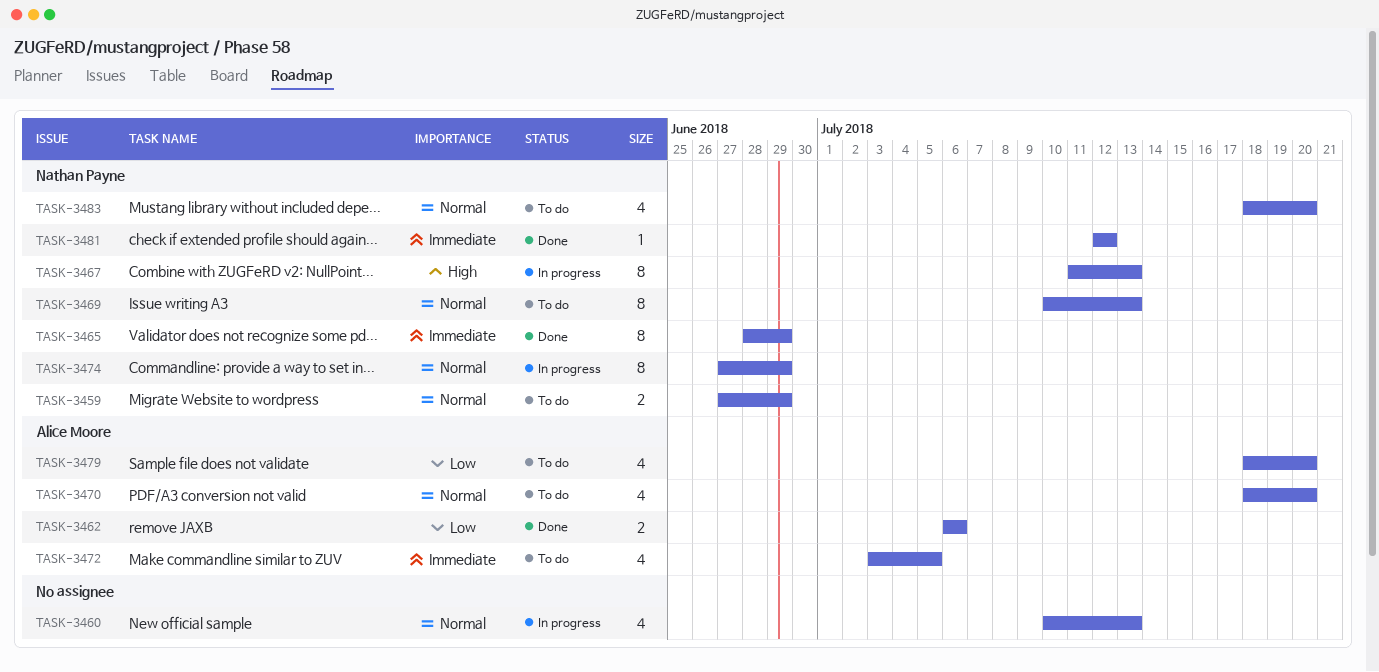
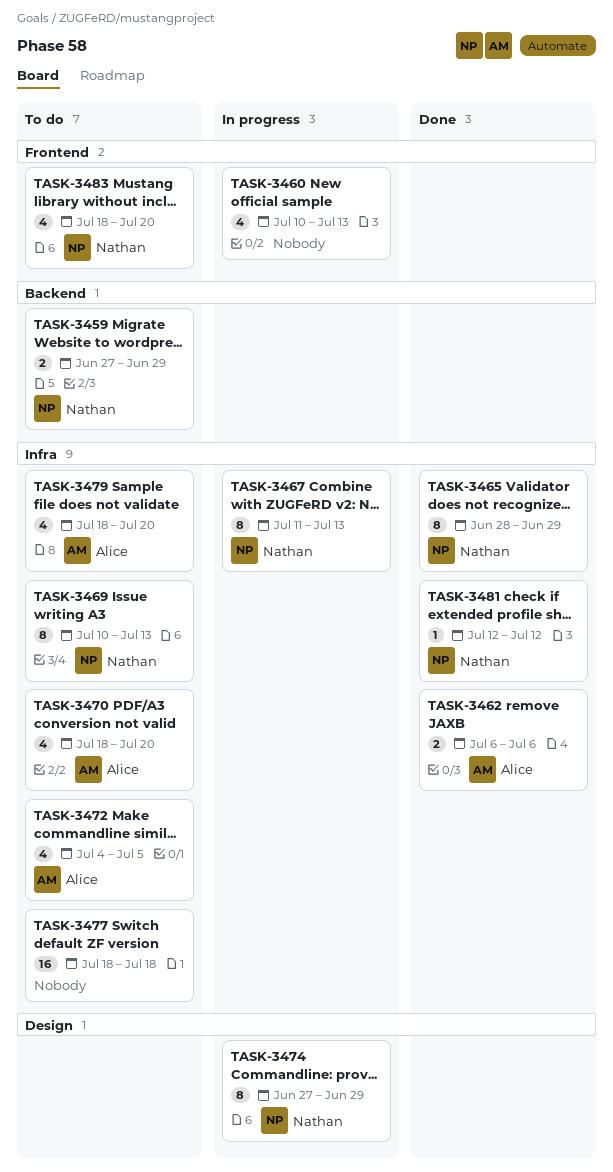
TASK-3472, start: Jul 3 -> Jul 4
TASK-3477: none -> present

